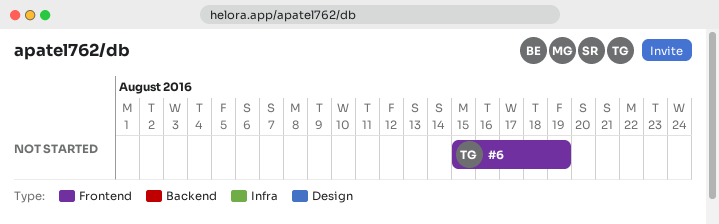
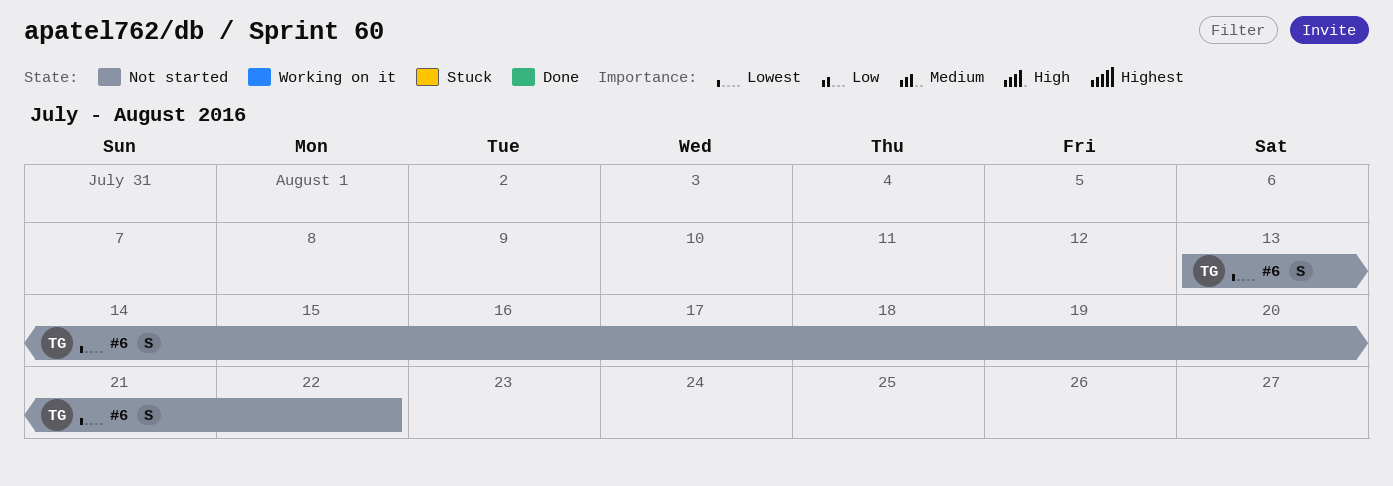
#6, start: Aug 15 -> Aug 13
#6, due: Aug 19 -> Aug 22

